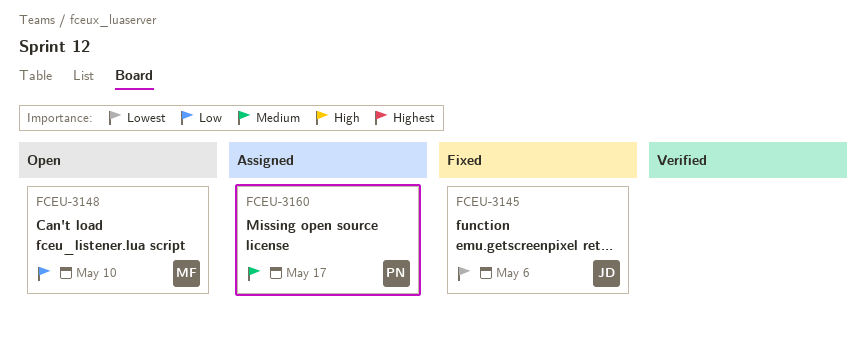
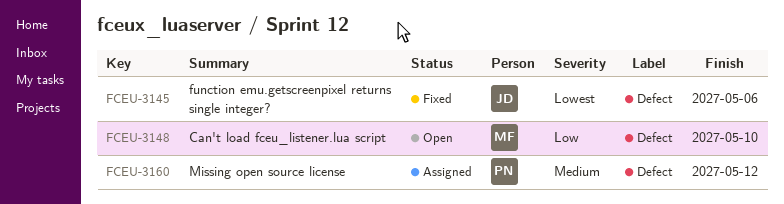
FCEU-3160, due: May 17 -> May 12

